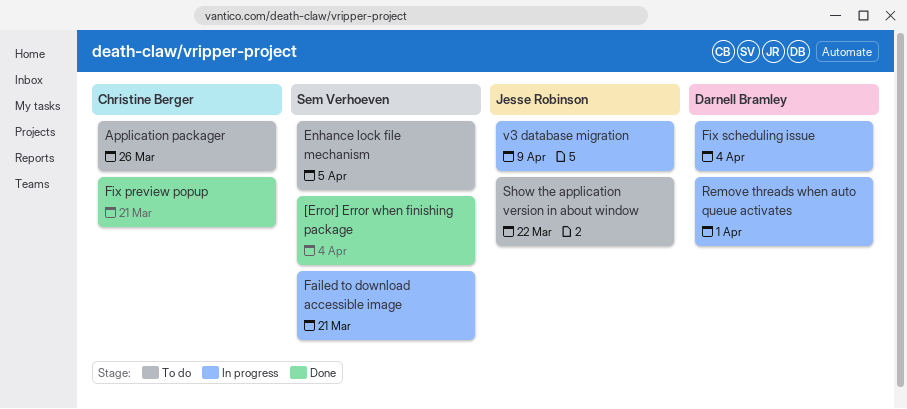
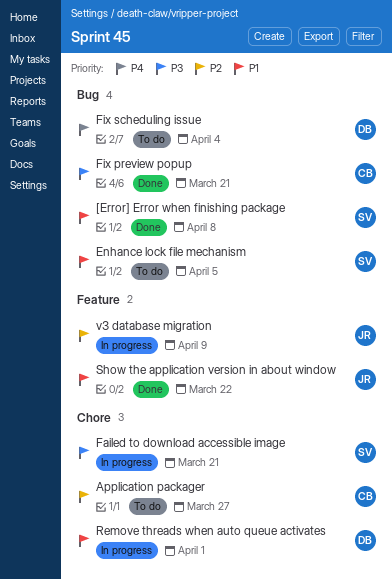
[Error] Error when finishing package, due: Apr 4 -> Apr 8
Application packager, due: Mar 26 -> Mar 27
Fix scheduling issue, status: In progress -> To do
Show the application version in about window, status: To do -> Done

